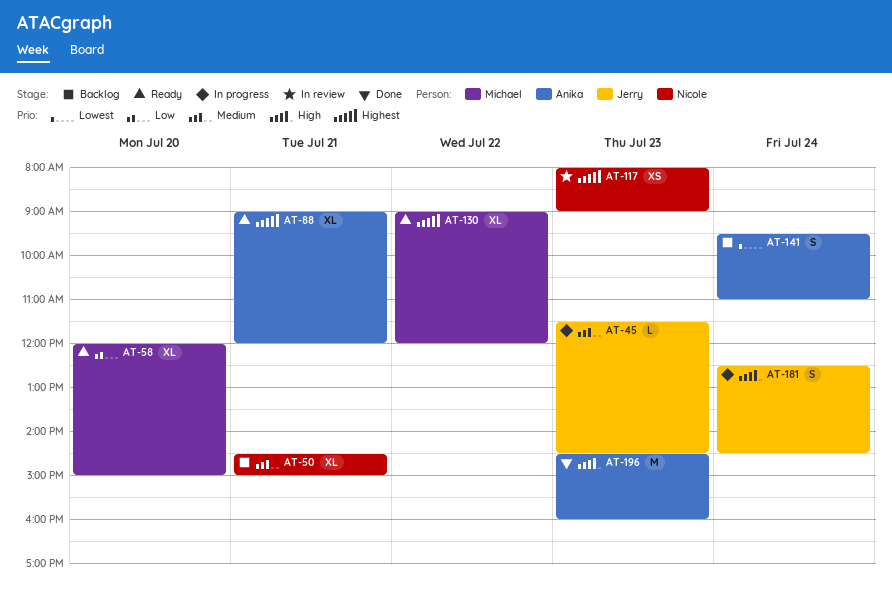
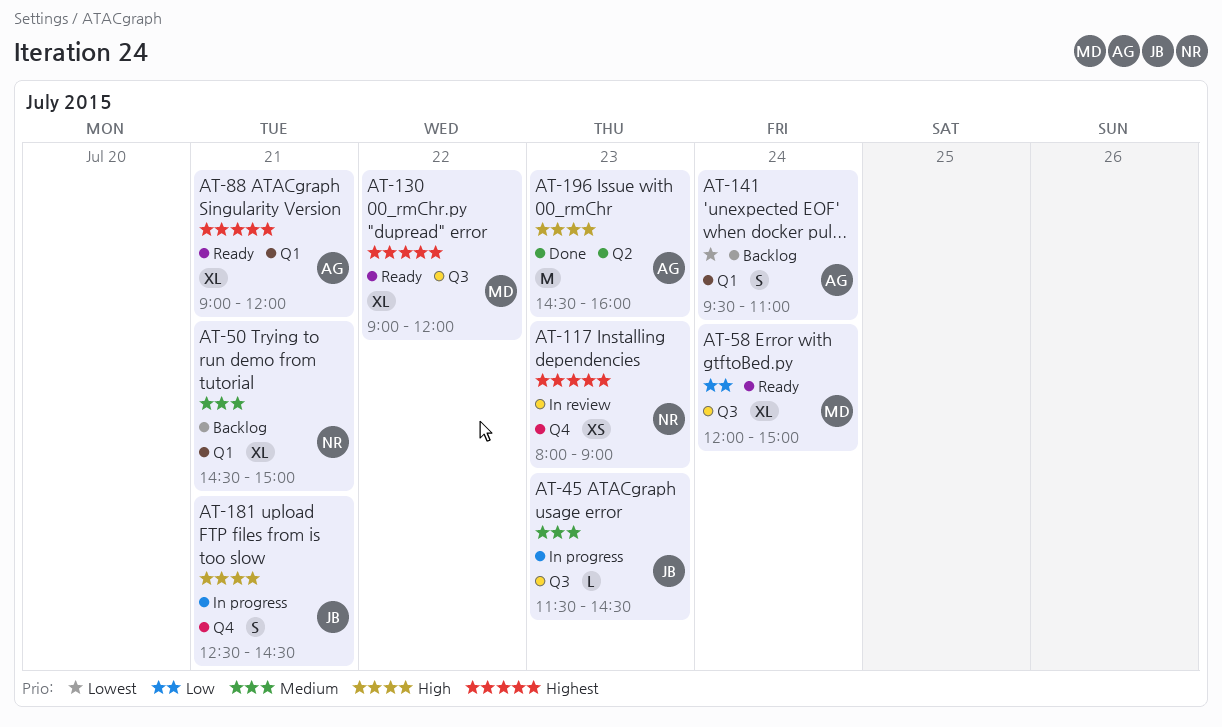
AT-58, day: Jul 20 -> Jul 24
AT-181, day: Jul 24 -> Jul 21

